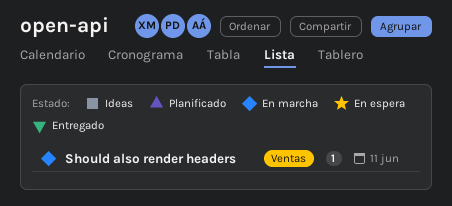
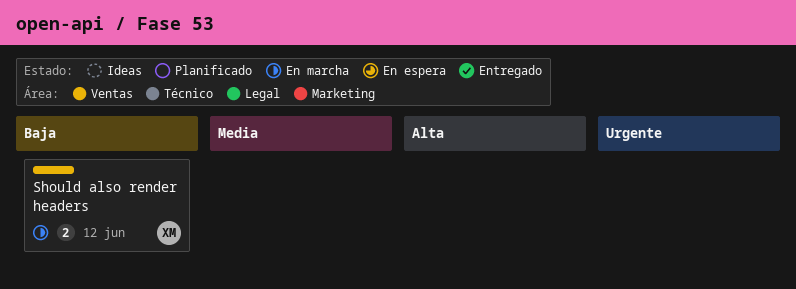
Should also render headers, estimate: 1 -> 2
Should also render headers, due: Jun 11 -> Jun 12

